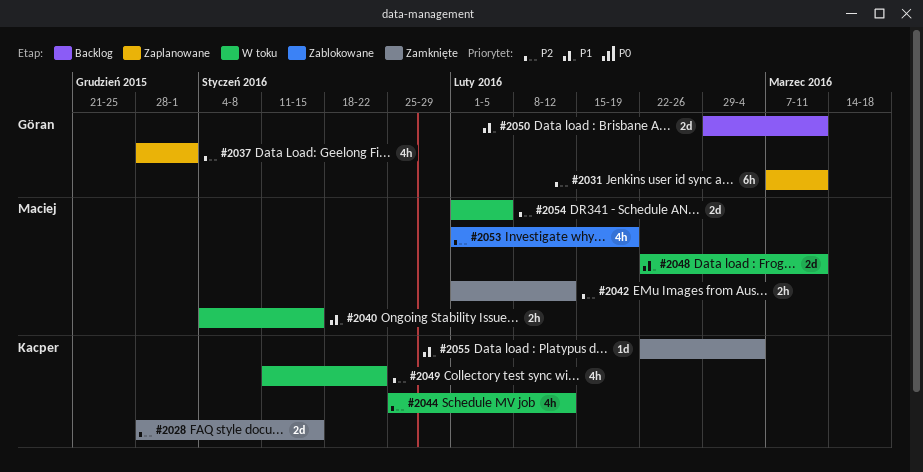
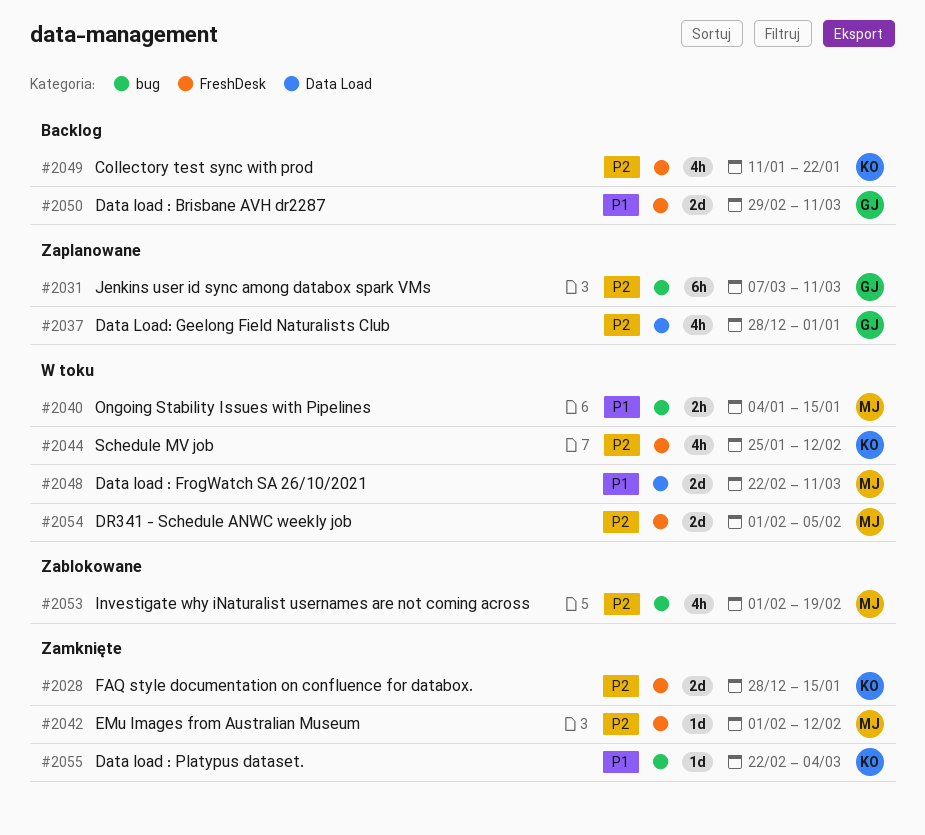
#2042, estimate: 2h -> 1d
#2049, status: W toku -> Backlog

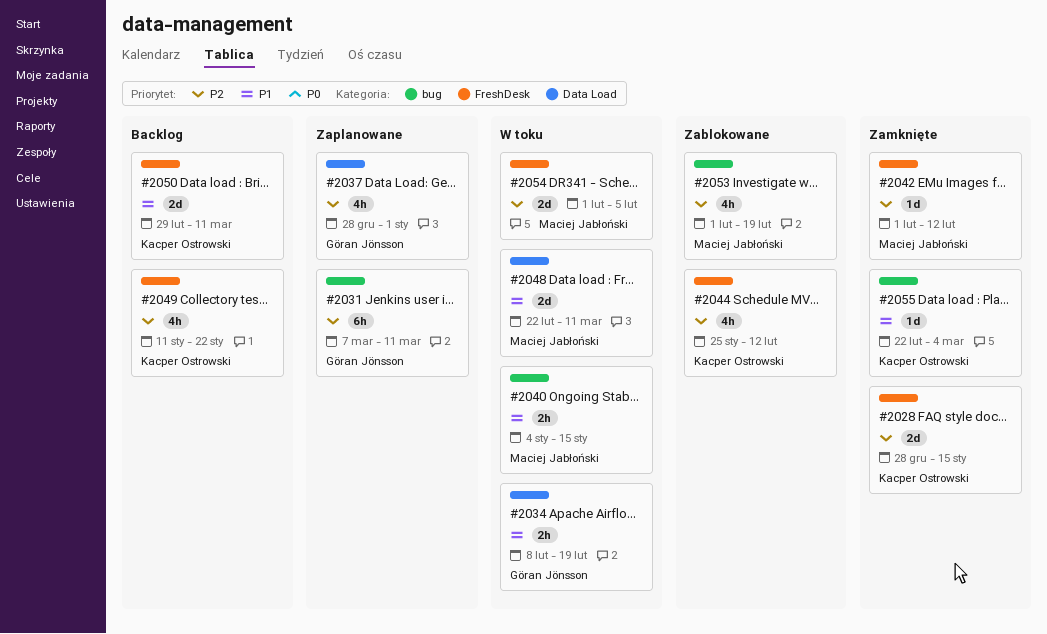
#2034: none -> present
#2044, status: W toku -> Zablokowane
#2050, owner: Göran Jönsson -> Kacper Ostrowski

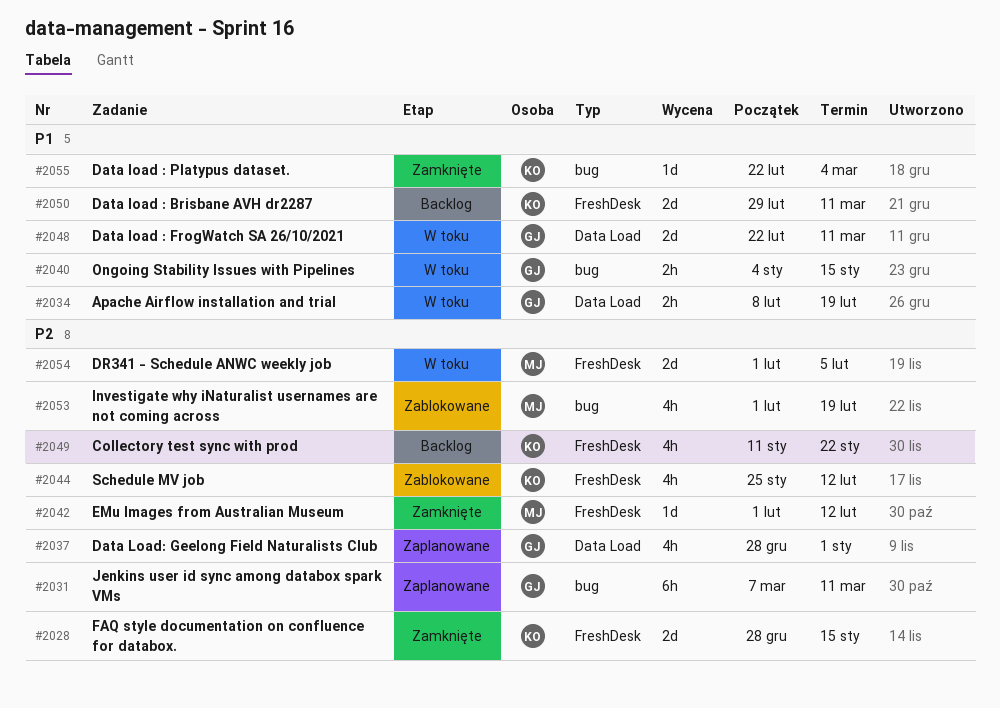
#2040, owner: Maciej Jabłoński -> Göran Jönsson
#2048, owner: Maciej Jabłoński -> Göran Jönsson

